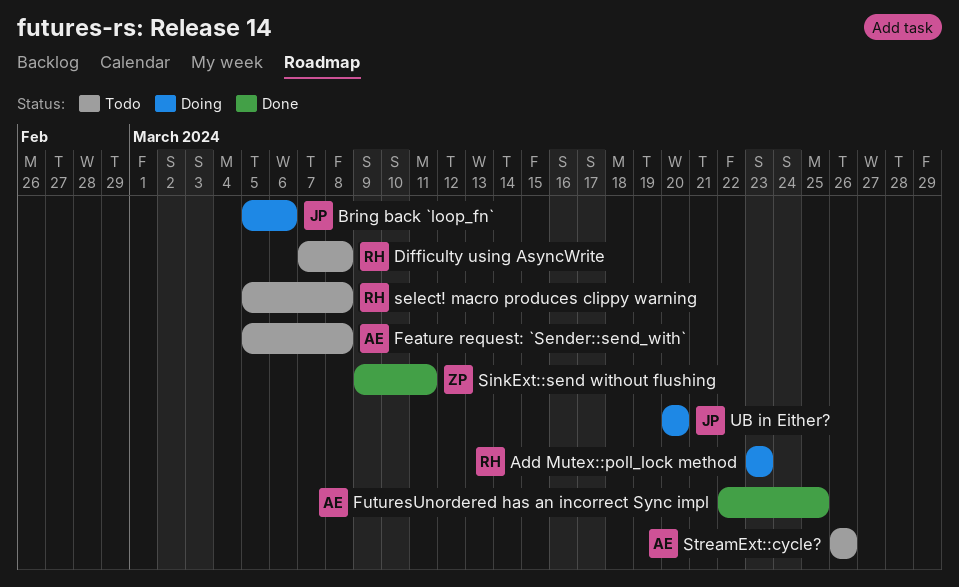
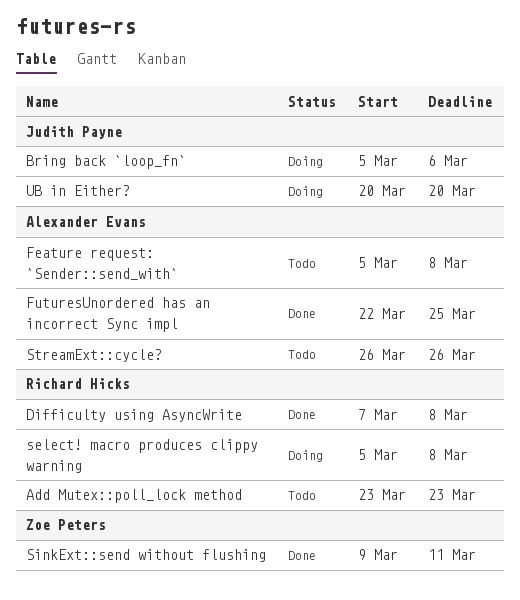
Add Mutex::poll_lock method, status: Doing -> Todo
Difficulty using AsyncWrite, status: Todo -> Done
select! macro produces clippy warning, status: Todo -> Doing

